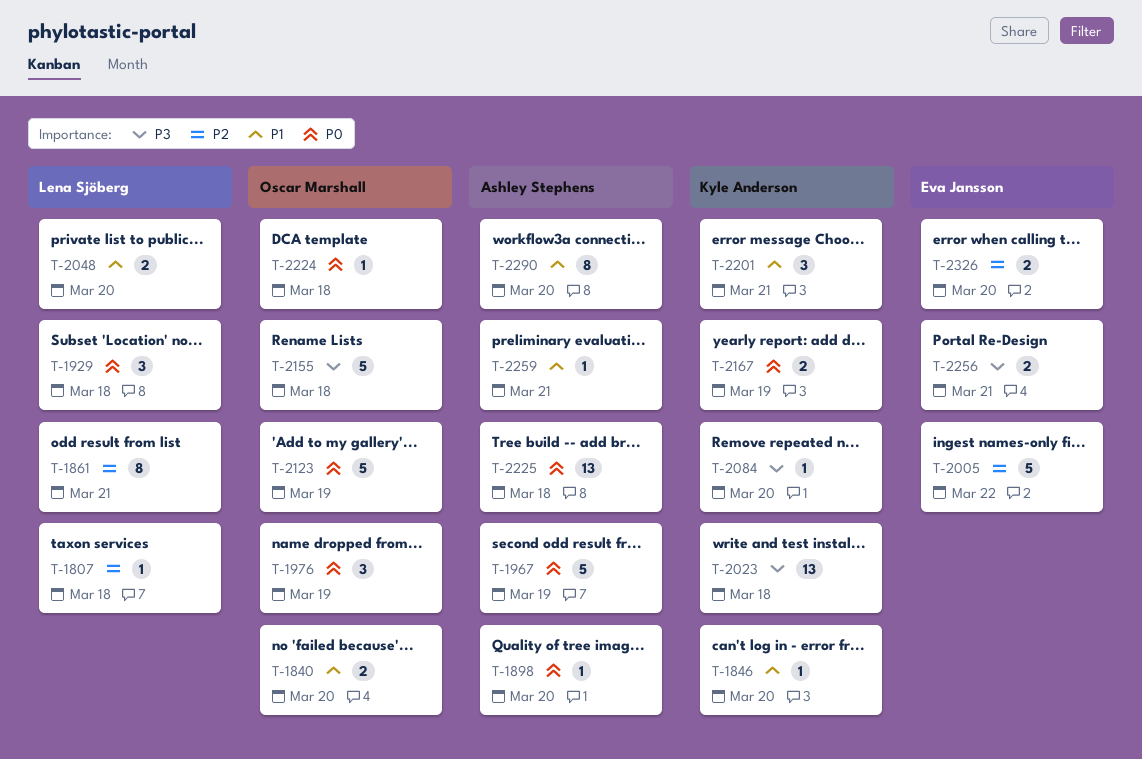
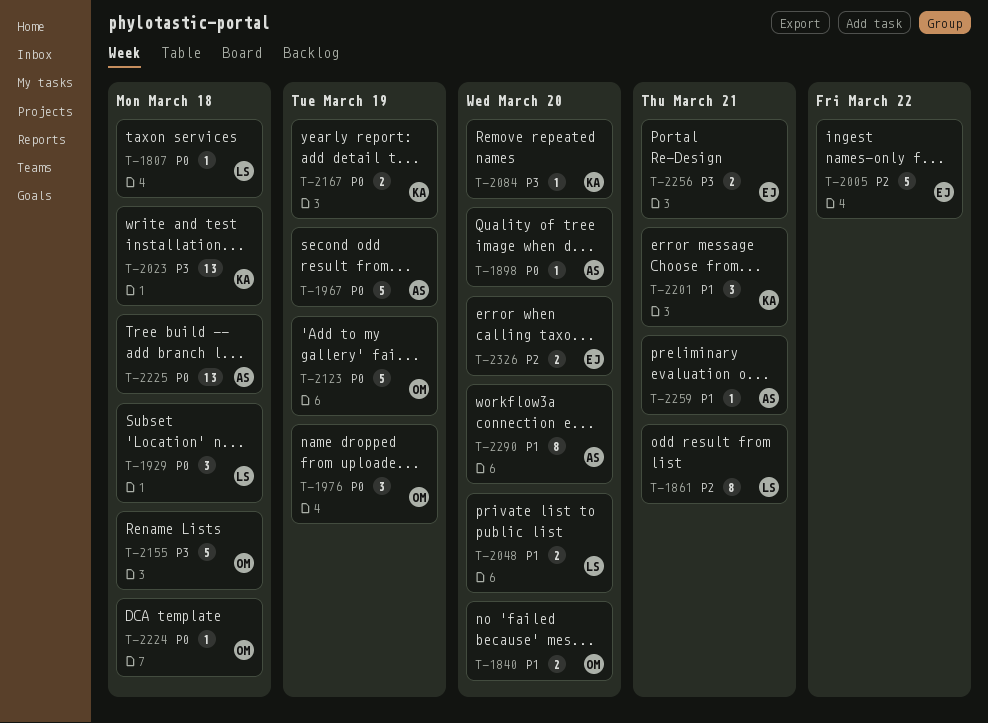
T-1807, priority: P2 -> P0
T-1846: present -> none

